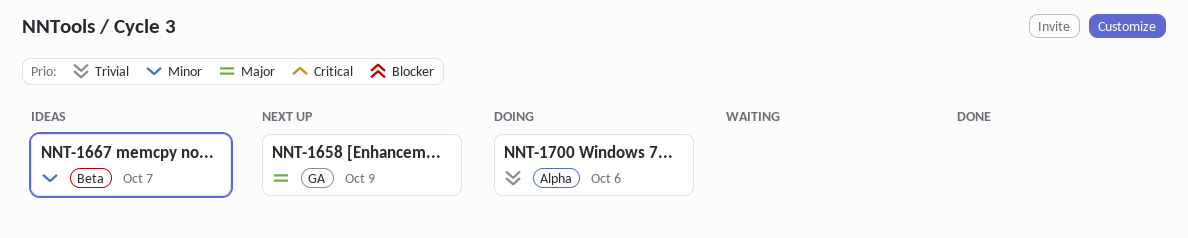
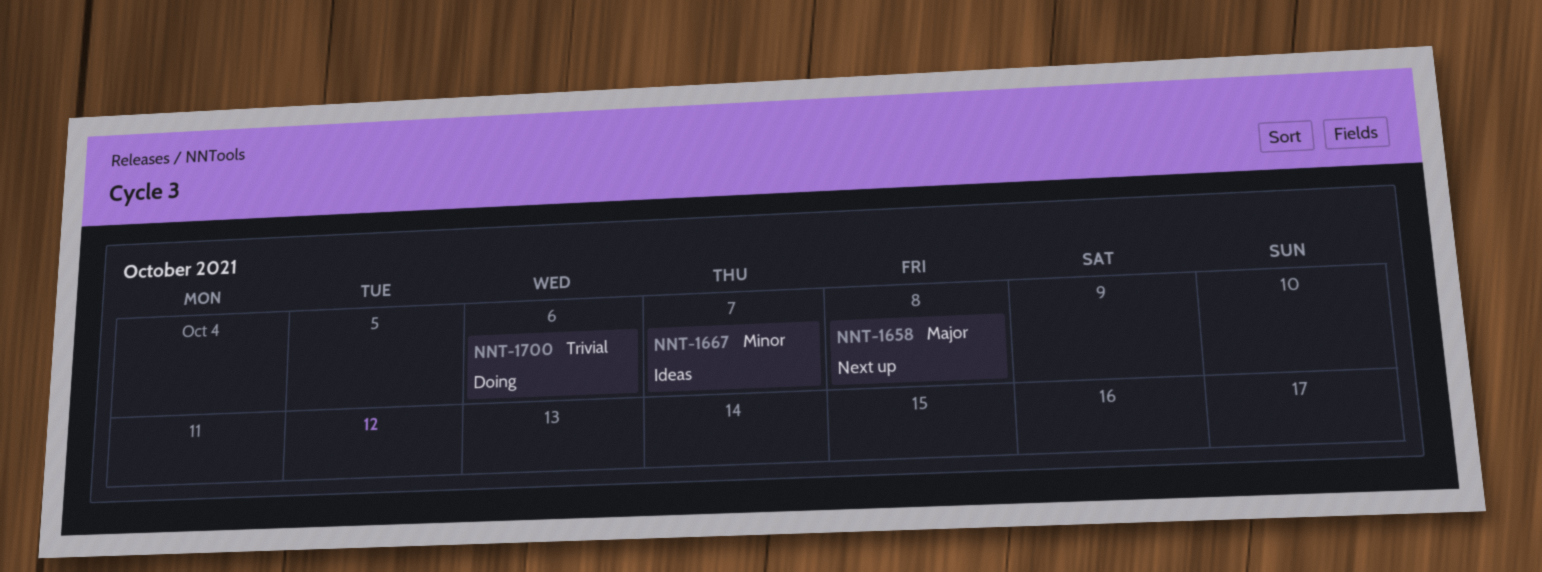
NNT-1658, due: Oct 9 -> Oct 8

